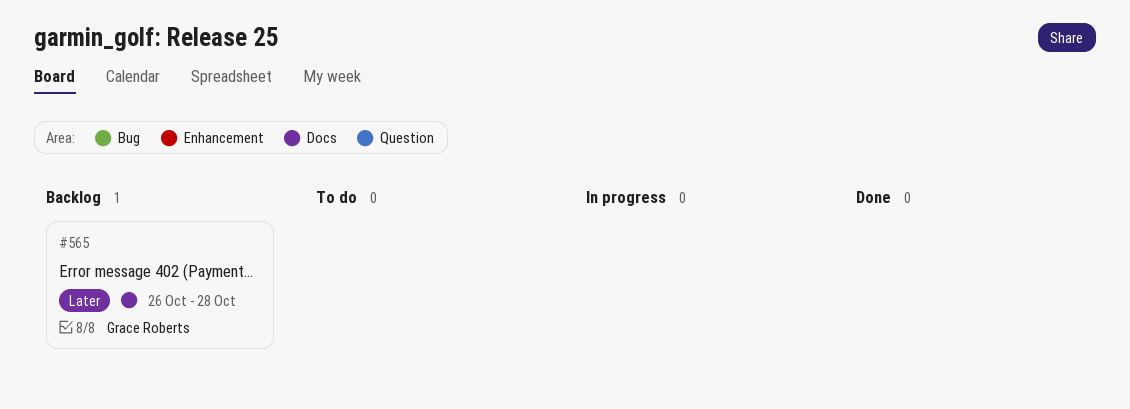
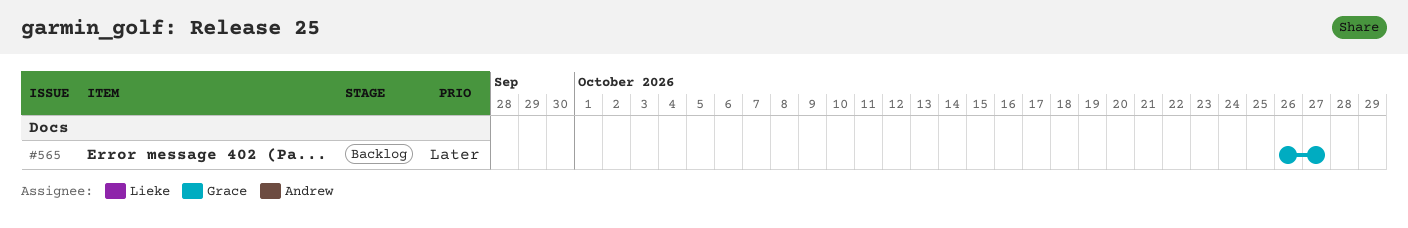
#565, due: Oct 28 -> Oct 27

